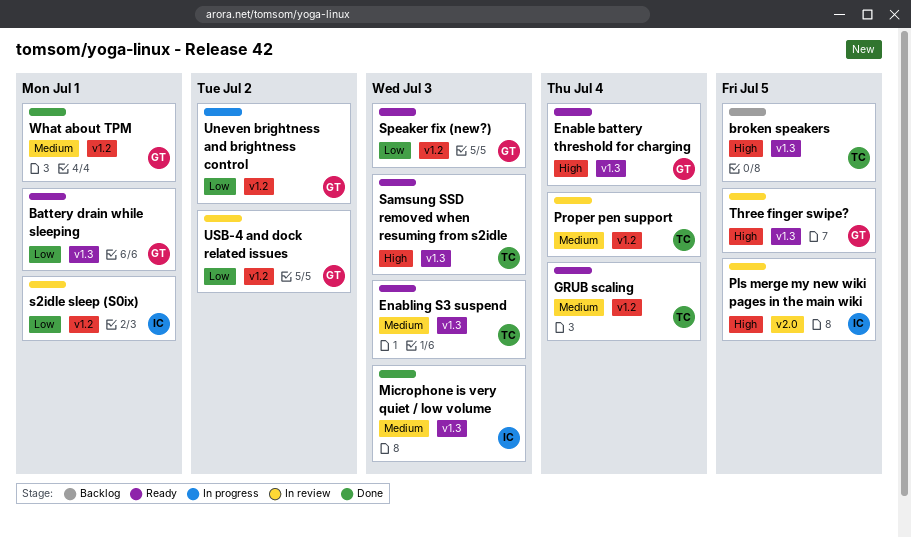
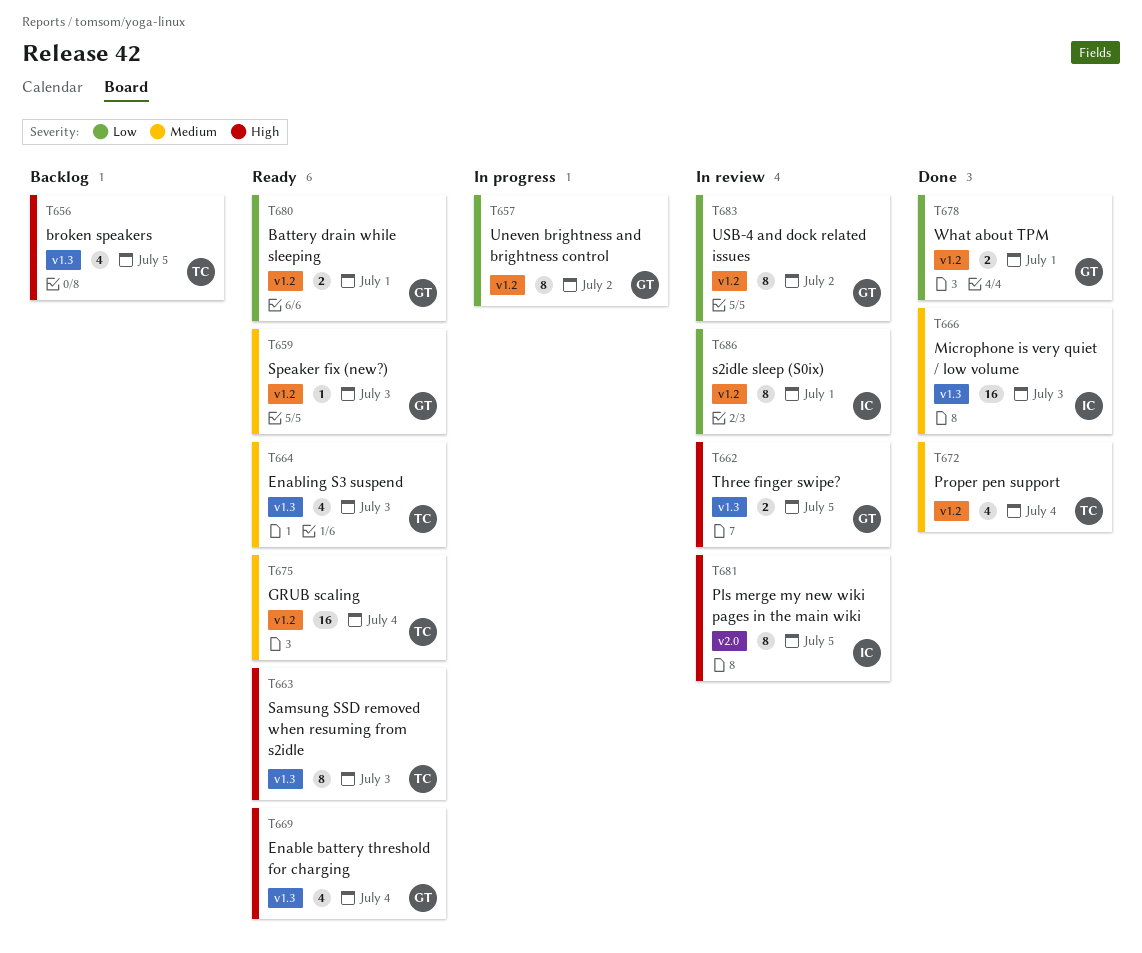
Battery drain while sleeping, label: v1.3 -> v1.2
Proper pen support, status: In review -> Done
Speaker fix (new?), priority: Low -> Medium
What about TPM, priority: Medium -> Low

